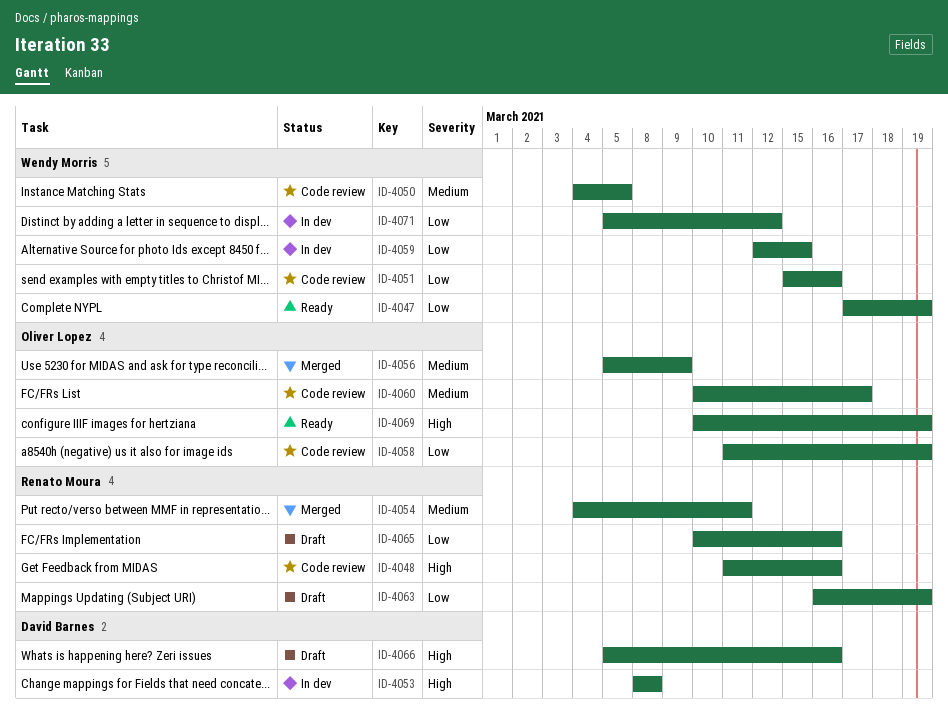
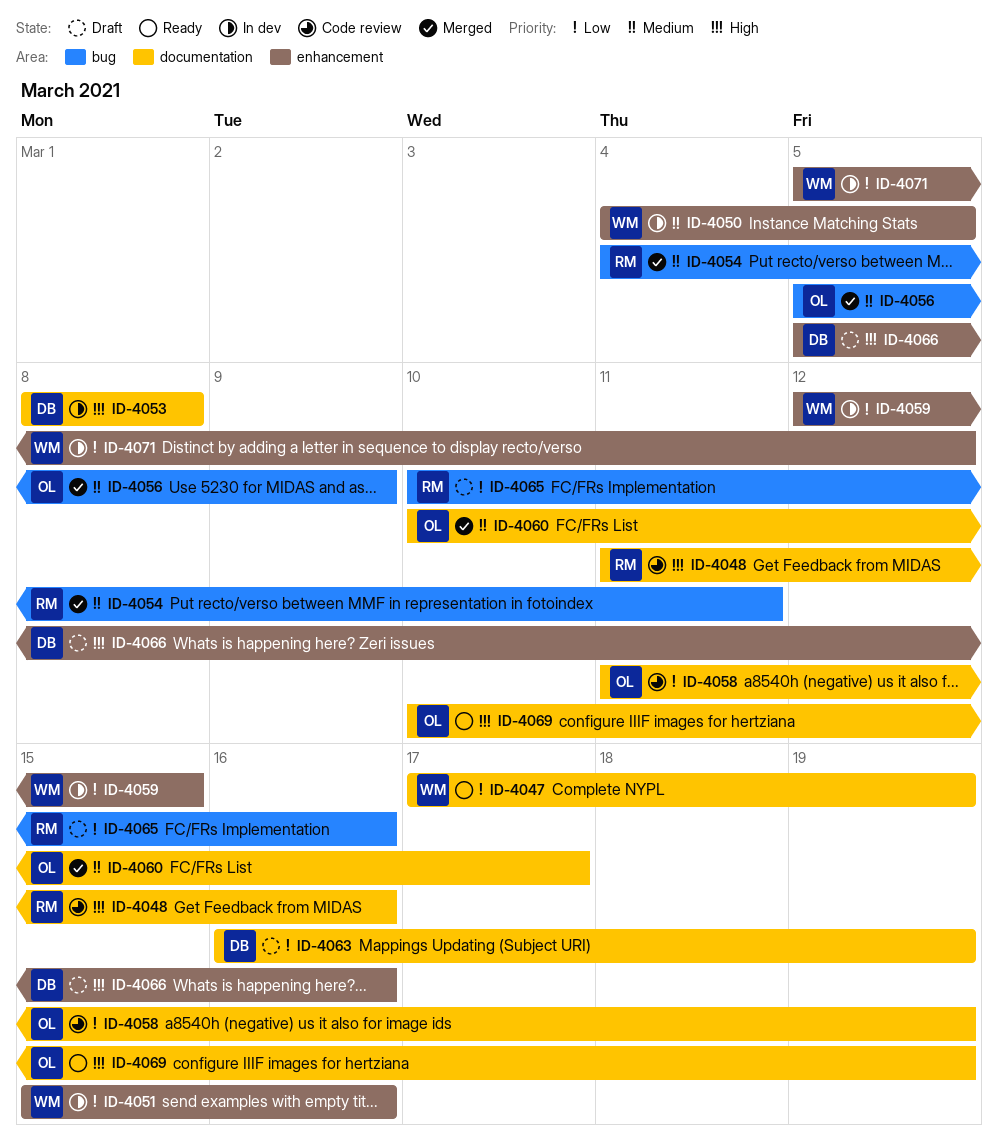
ID-4050, status: Code review -> In dev
ID-4051, status: Code review -> In dev
ID-4060, status: Code review -> Merged
ID-4063, owner: Renato Moura -> David Barnes

